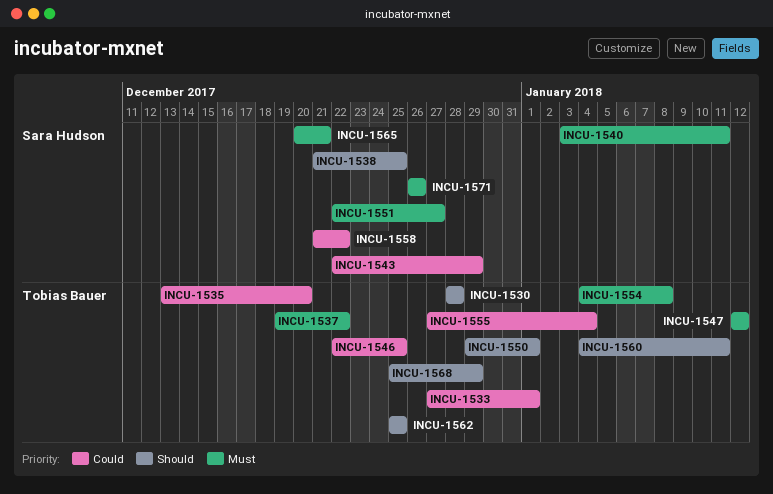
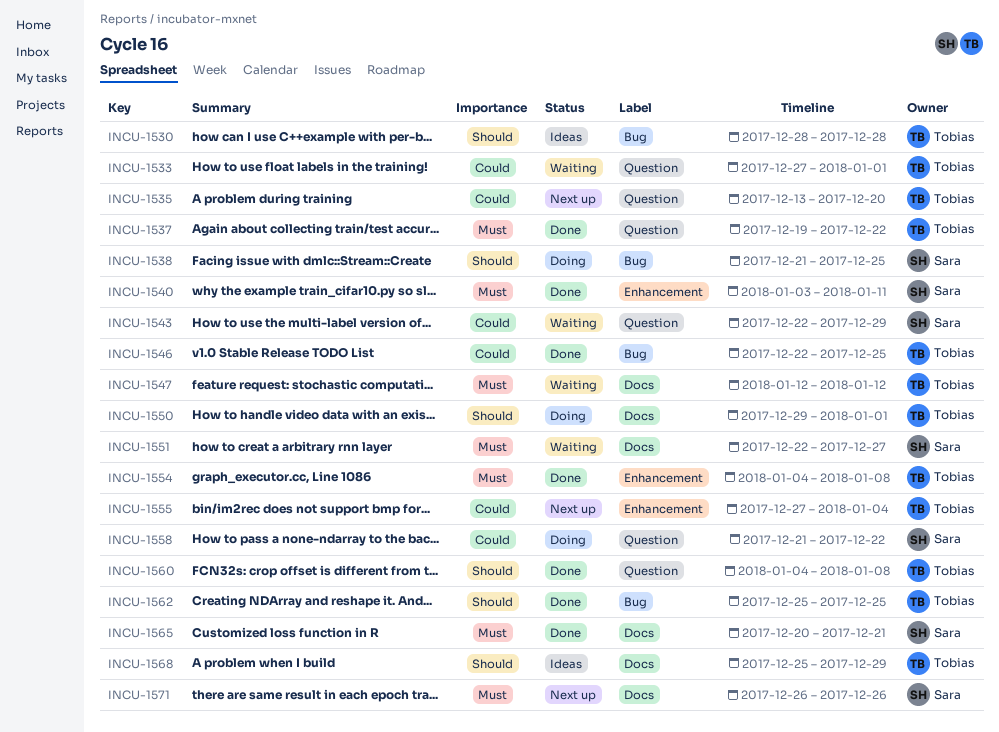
INCU-1560, due: Jan 11 -> Jan 8

